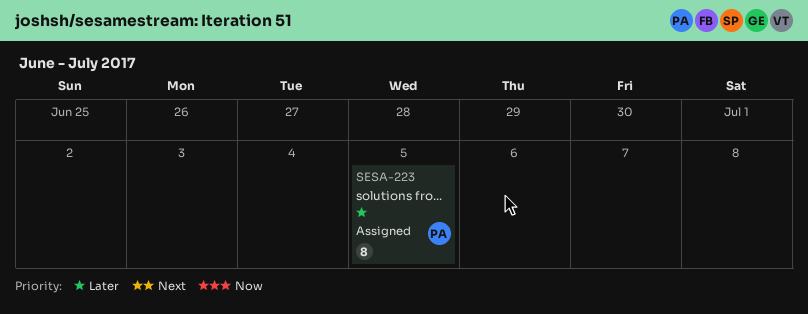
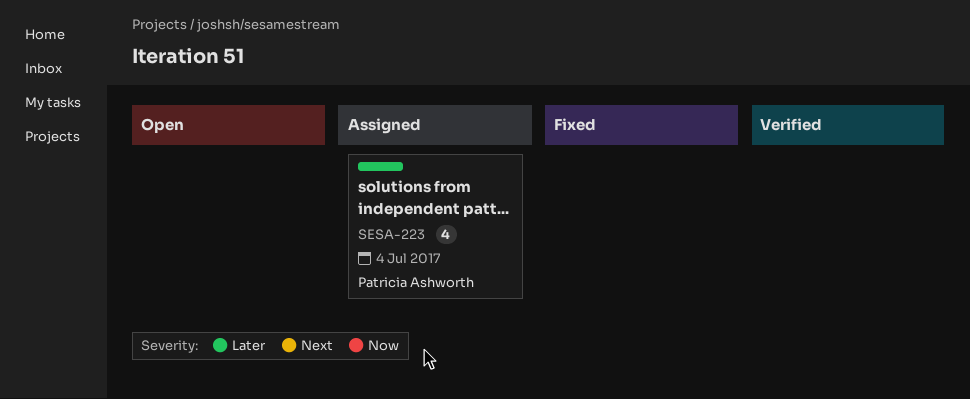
SESA-223, estimate: 8 -> 4
SESA-223, due: Jul 5 -> Jul 4

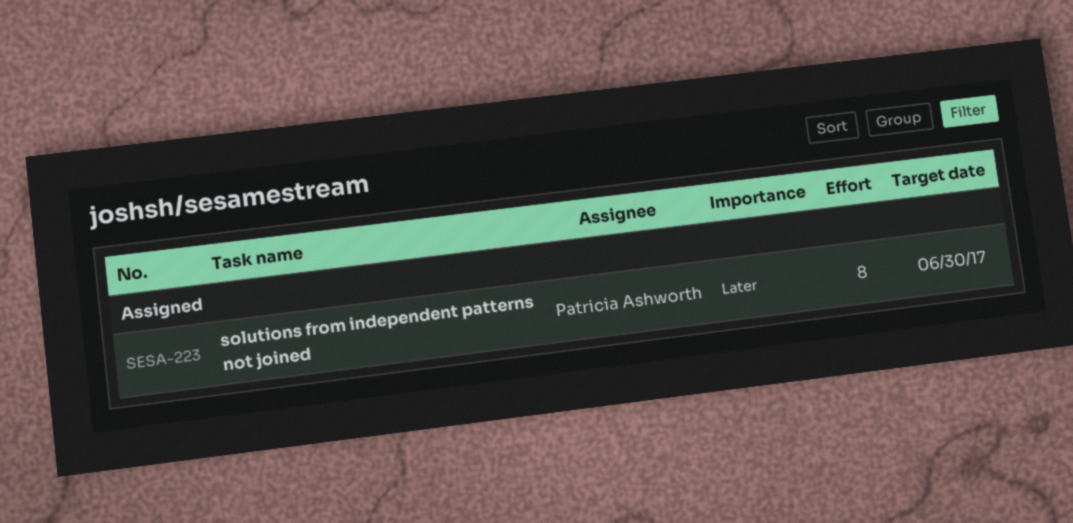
SESA-223, estimate: 4 -> 8
SESA-223, due: Jul 4 -> Jun 30

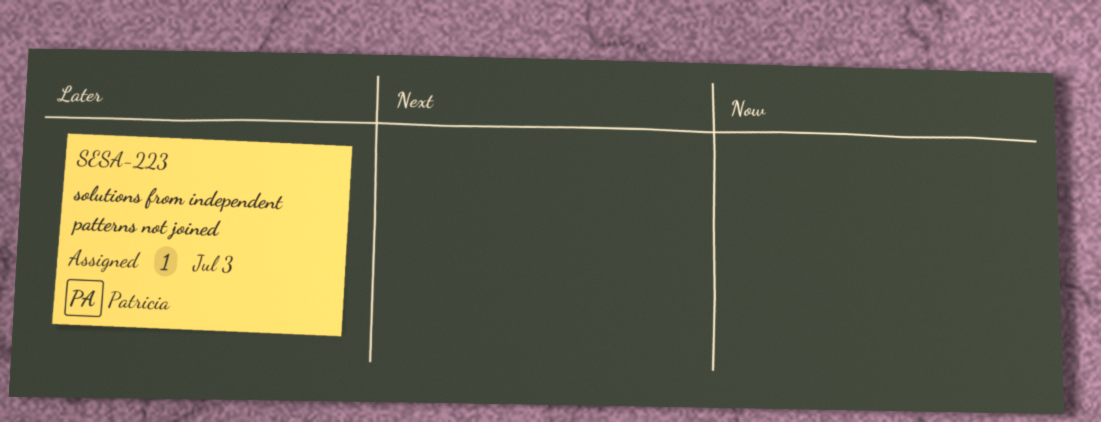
SESA-223, estimate: 8 -> 1
SESA-223, due: Jun 30 -> Jul 3

